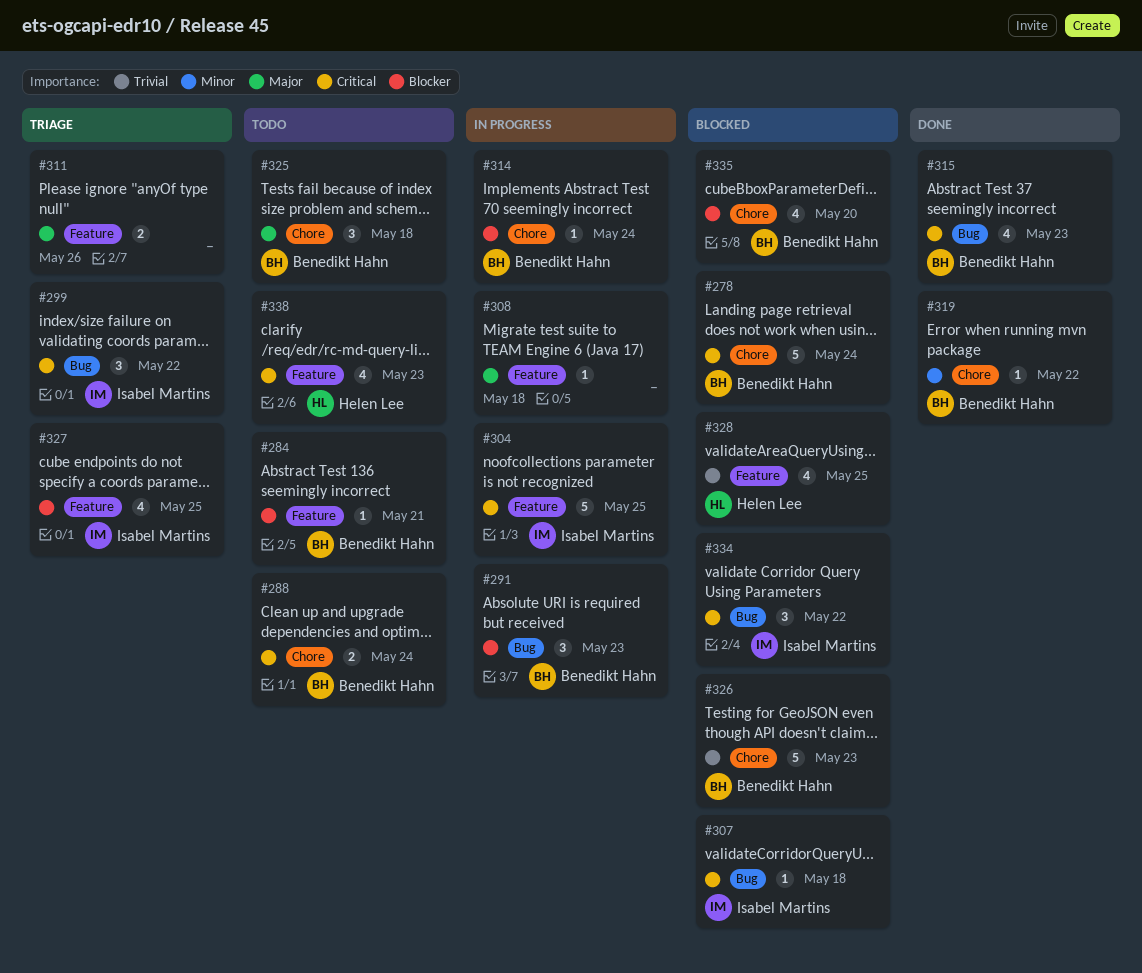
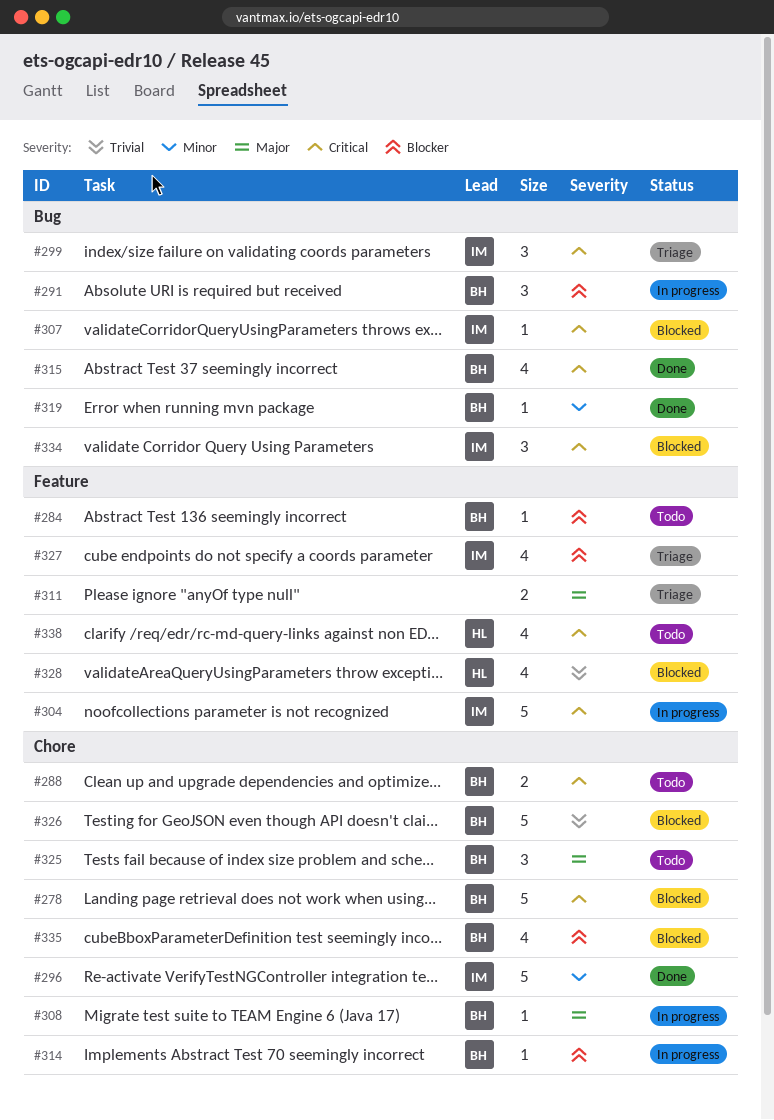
#296: none -> present
#308, owner: none -> Benedikt Hahn
#308, label: Feature -> Chore
#319, label: Chore -> Bug

